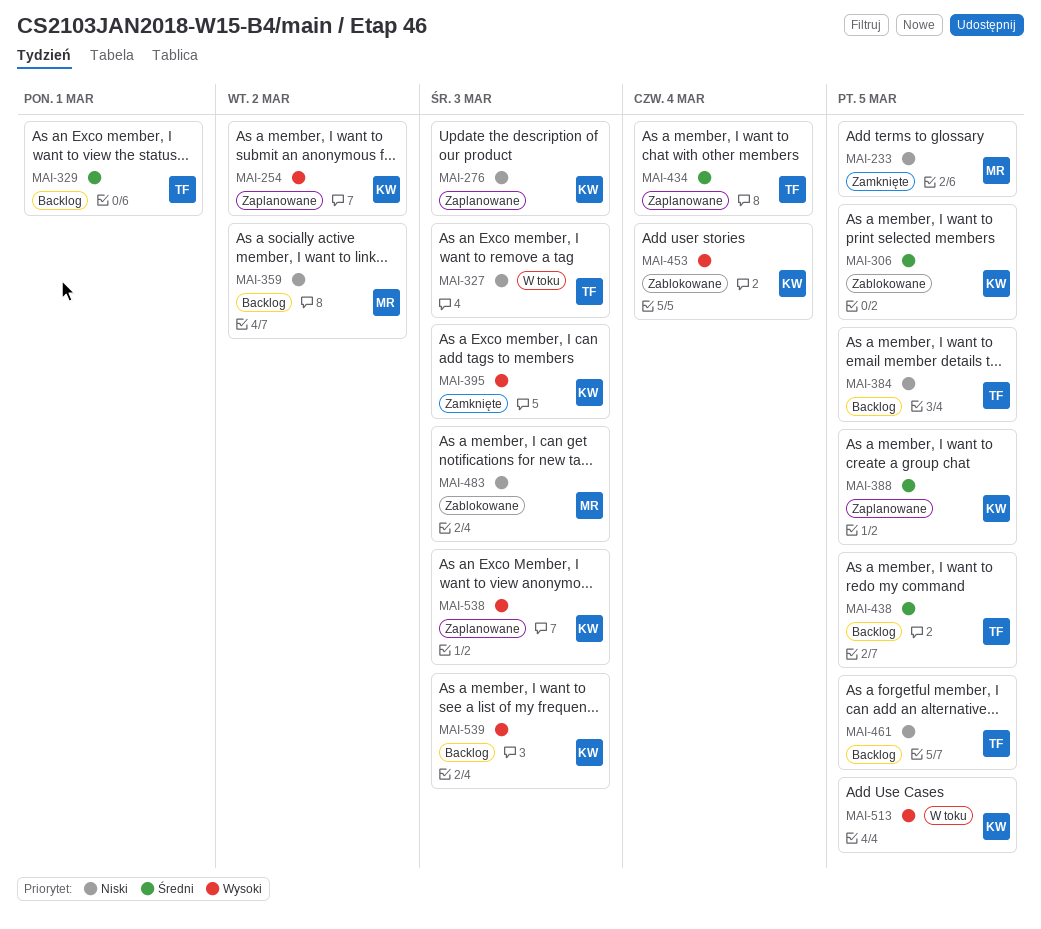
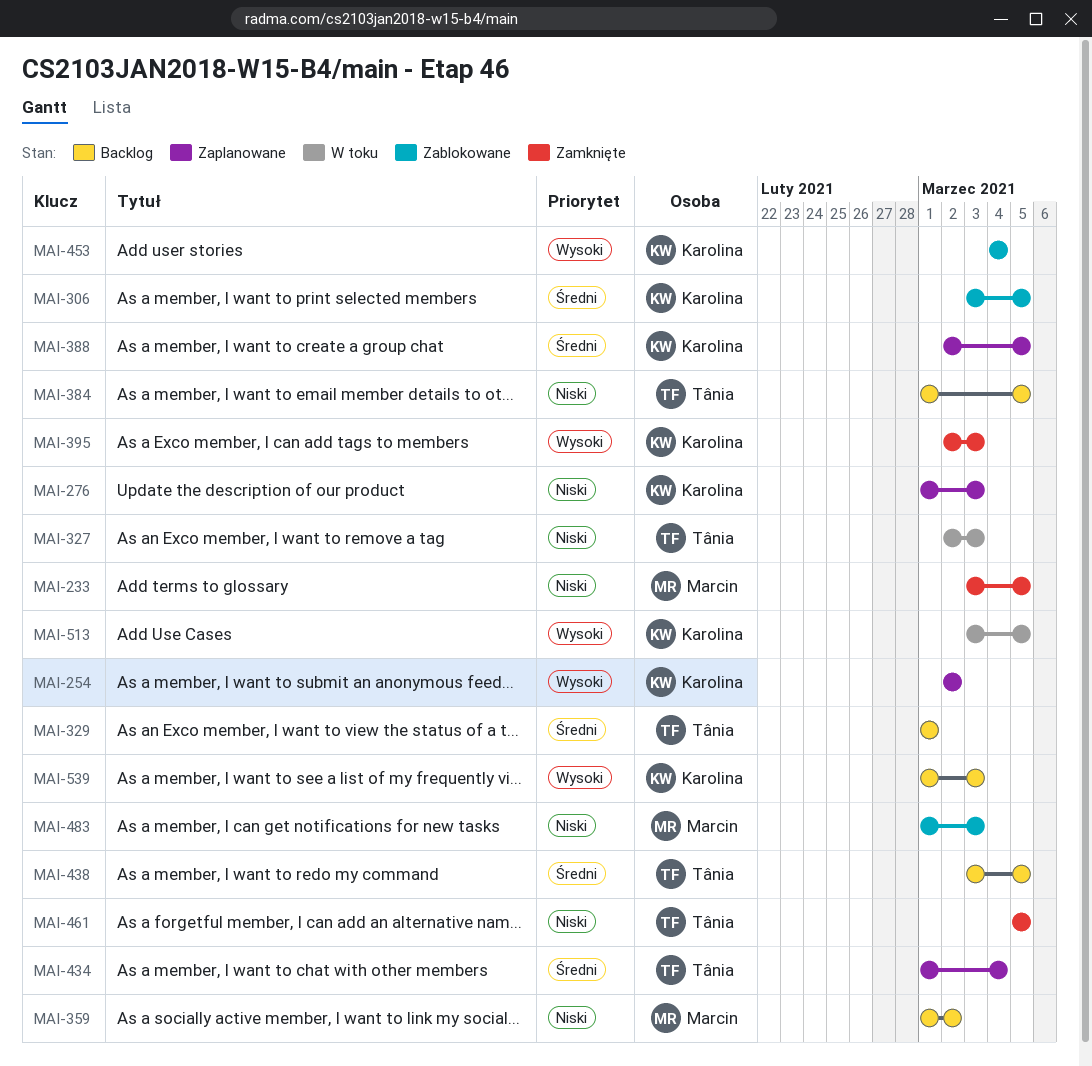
MAI-461, status: Backlog -> Zamknięte
MAI-538: present -> none

